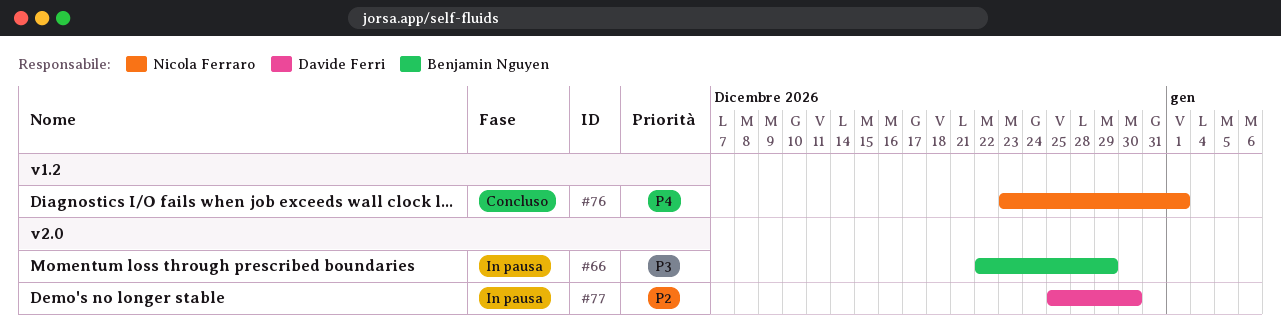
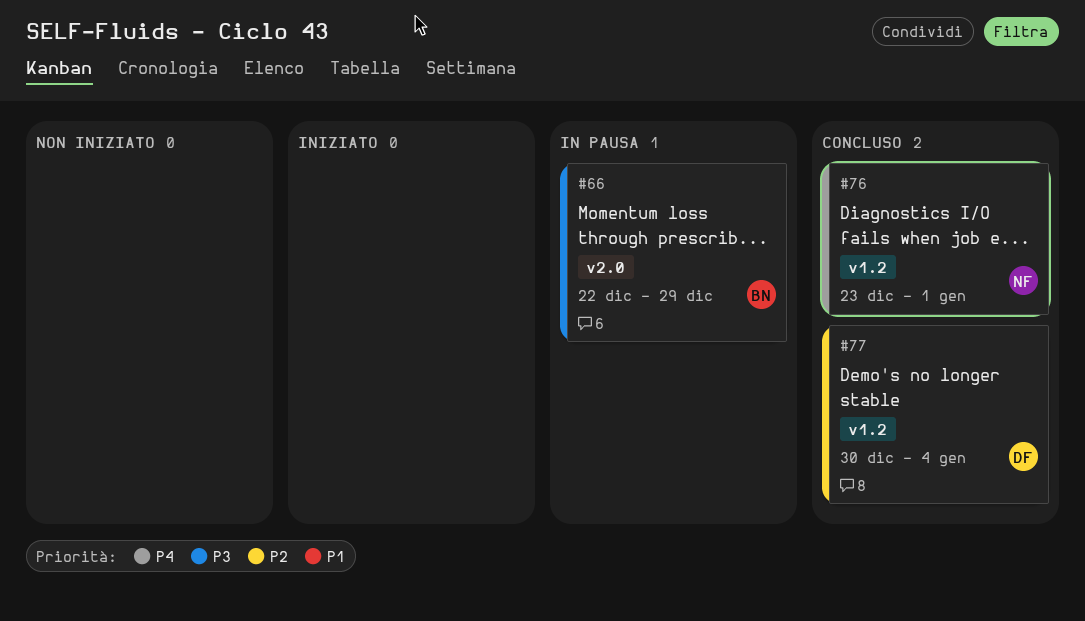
#77, status: In pausa -> Concluso
#77, label: v2.0 -> v1.2
#77, start: Dec 25 -> Dec 30
#77, due: Dec 30 -> Jan 4

